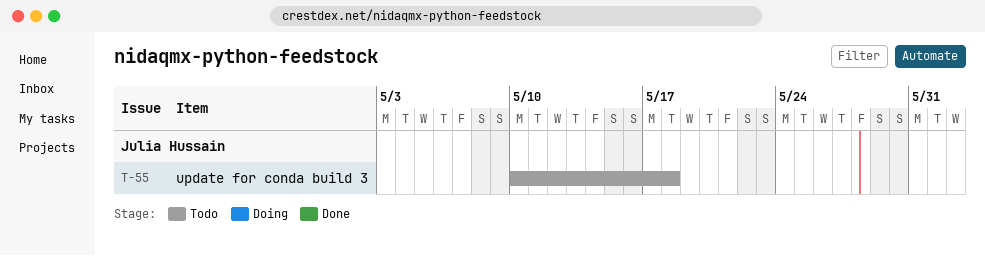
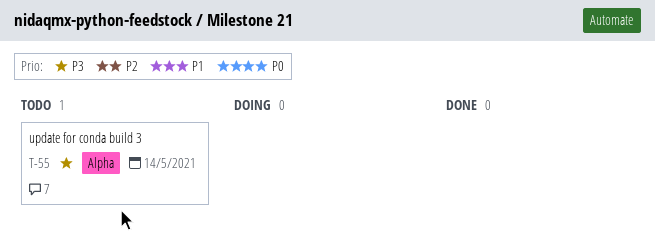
T-55, due: May 18 -> May 14

